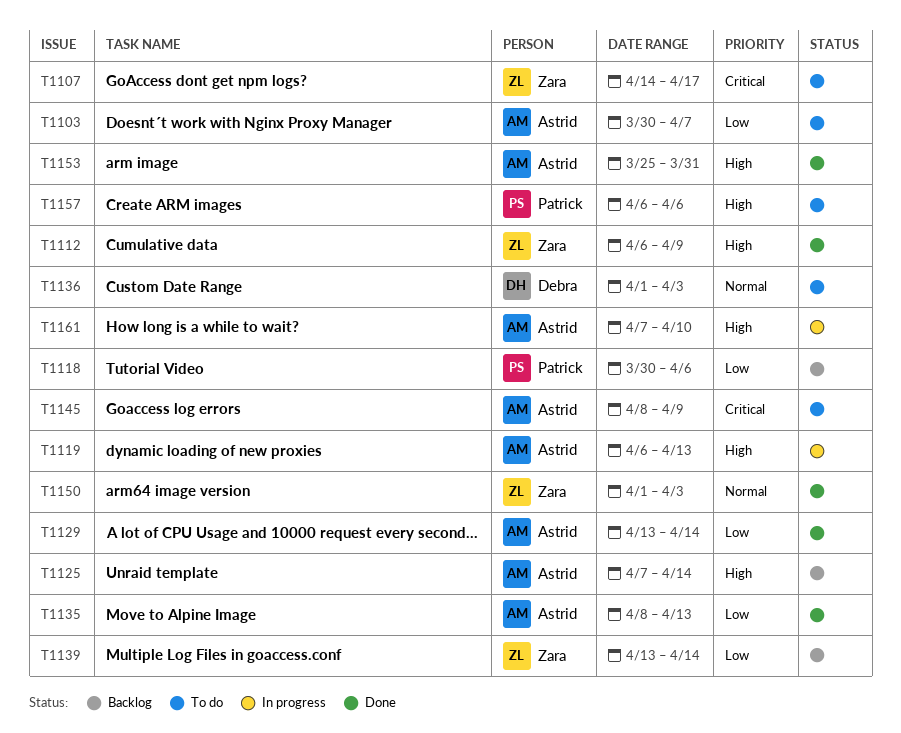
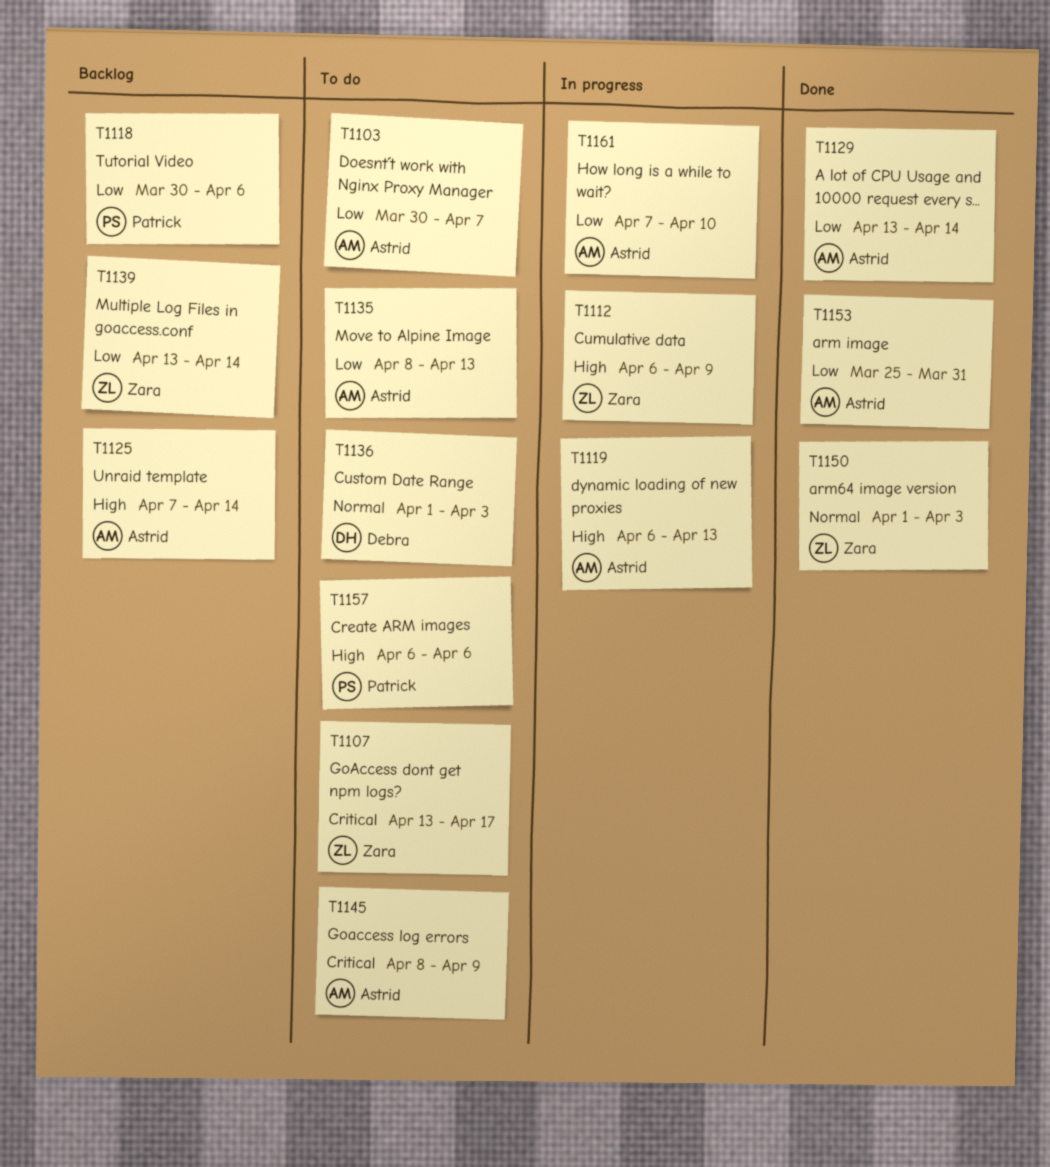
T1107, start: Apr 14 -> Apr 13
T1112, status: Done -> In progress
T1135, status: Done -> To do
T1153, priority: High -> Low
T1161, priority: High -> Low

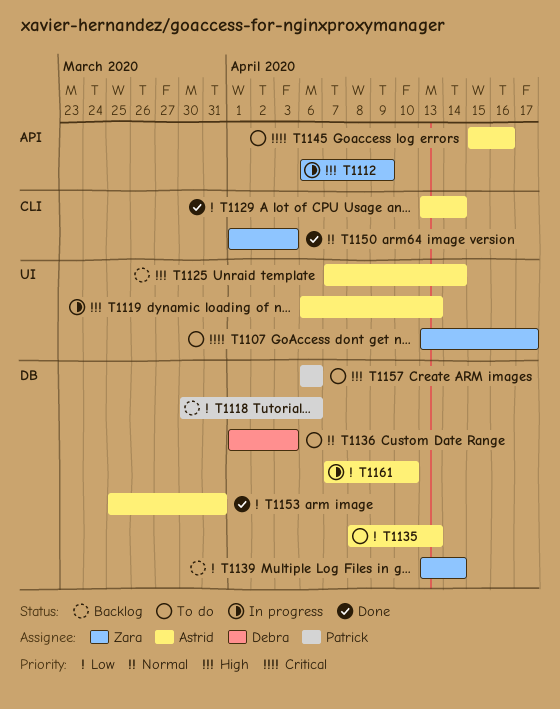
T1103: present -> none
T1145, start: Apr 8 -> Apr 15
T1145, due: Apr 9 -> Apr 16

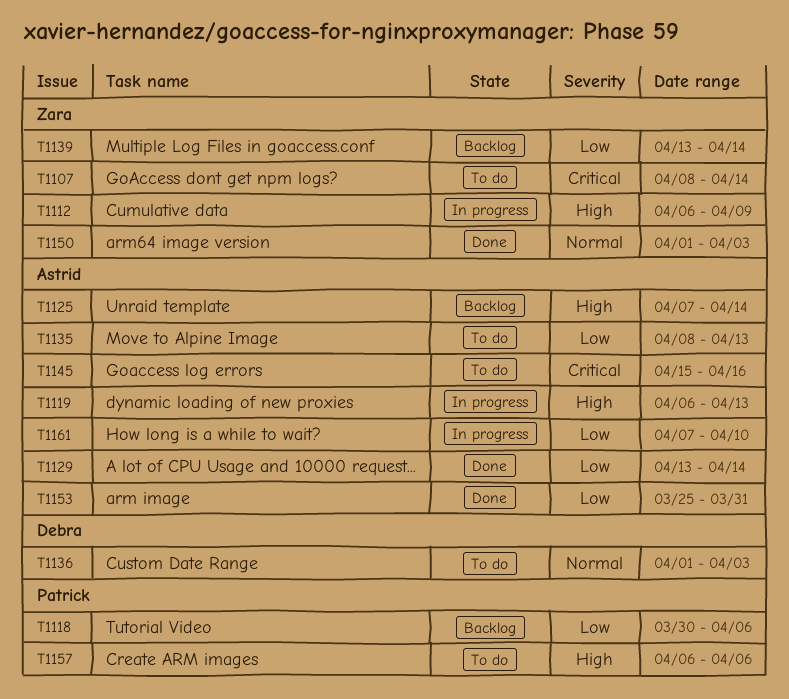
T1107, start: Apr 13 -> Apr 8
T1107, due: Apr 17 -> Apr 14

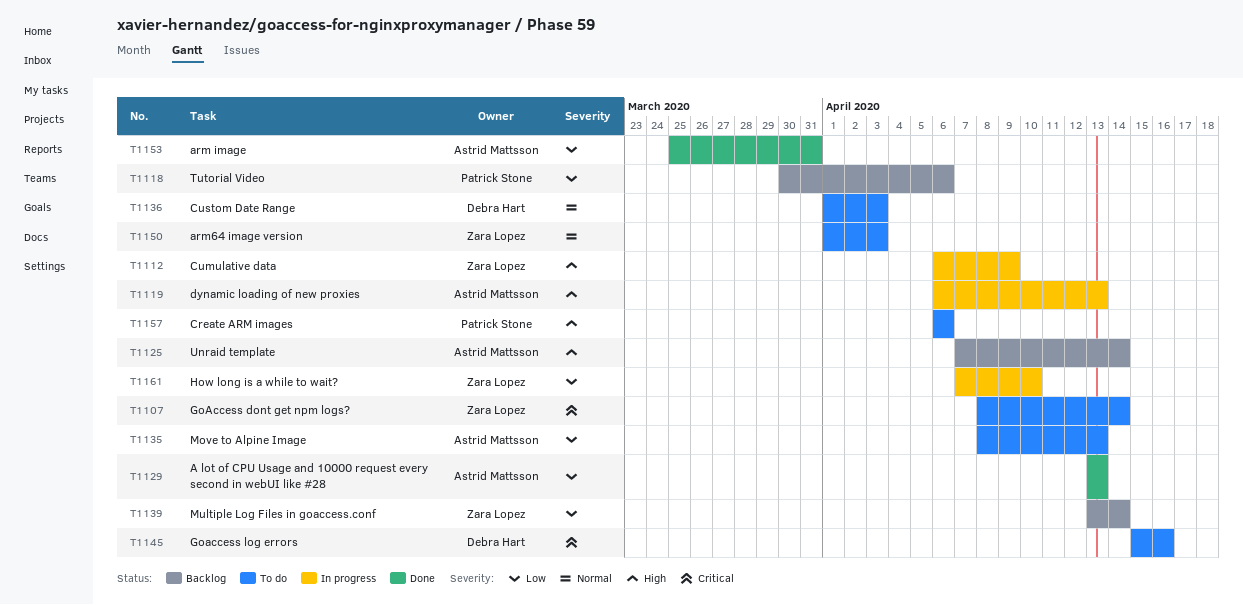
T1129, due: Apr 14 -> Apr 13
T1145, owner: Astrid Mattsson -> Debra Hart
T1150, status: Done -> To do
T1161, owner: Astrid Mattsson -> Zara Lopez

